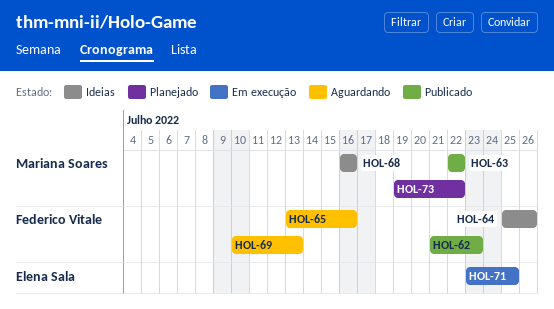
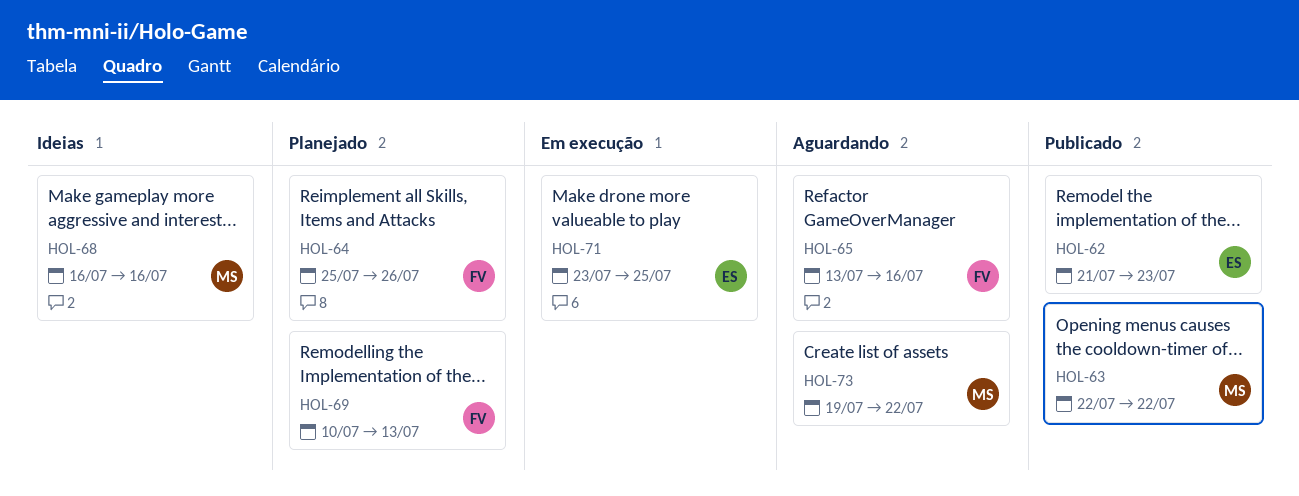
HOL-62, owner: Federico Vitale -> Elena Sala
HOL-64, status: Ideias -> Planejado
HOL-69, status: Aguardando -> Planejado
HOL-73, status: Planejado -> Aguardando

